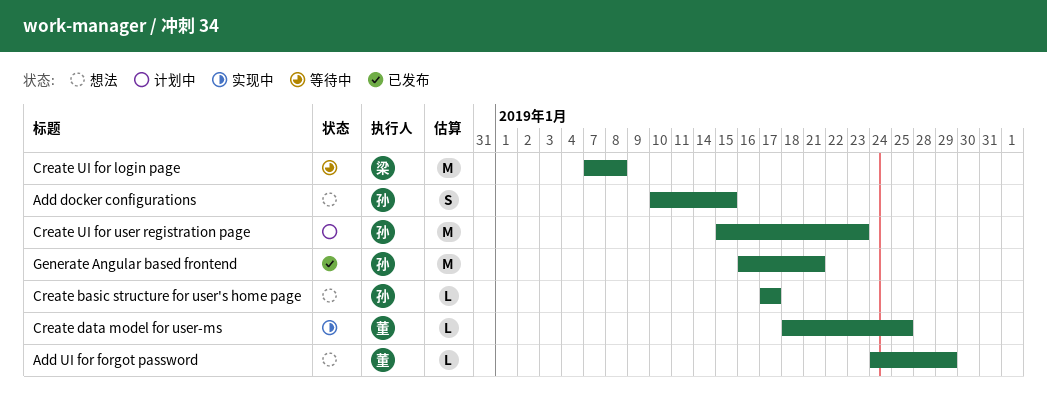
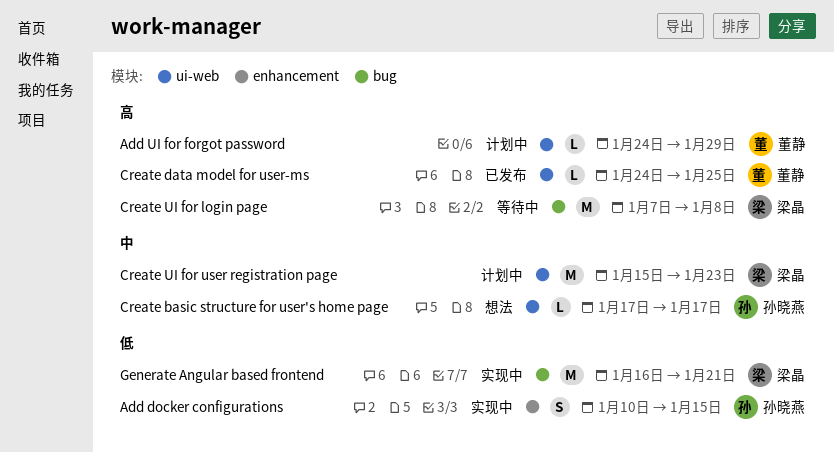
Add docker configurations, status: 想法 -> 实现中
Add UI for forgot password, status: 想法 -> 计划中
Create data model for user-ms, status: 实现中 -> 已发布
Create data model for user-ms, start: Jan 18 -> Jan 24
Create UI for user registration page, owner: 孙晓燕 -> 梁晶
Generate Angular based frontend, status: 已发布 -> 实现中
Generate Angular based frontend, owner: 孙晓燕 -> 梁晶

